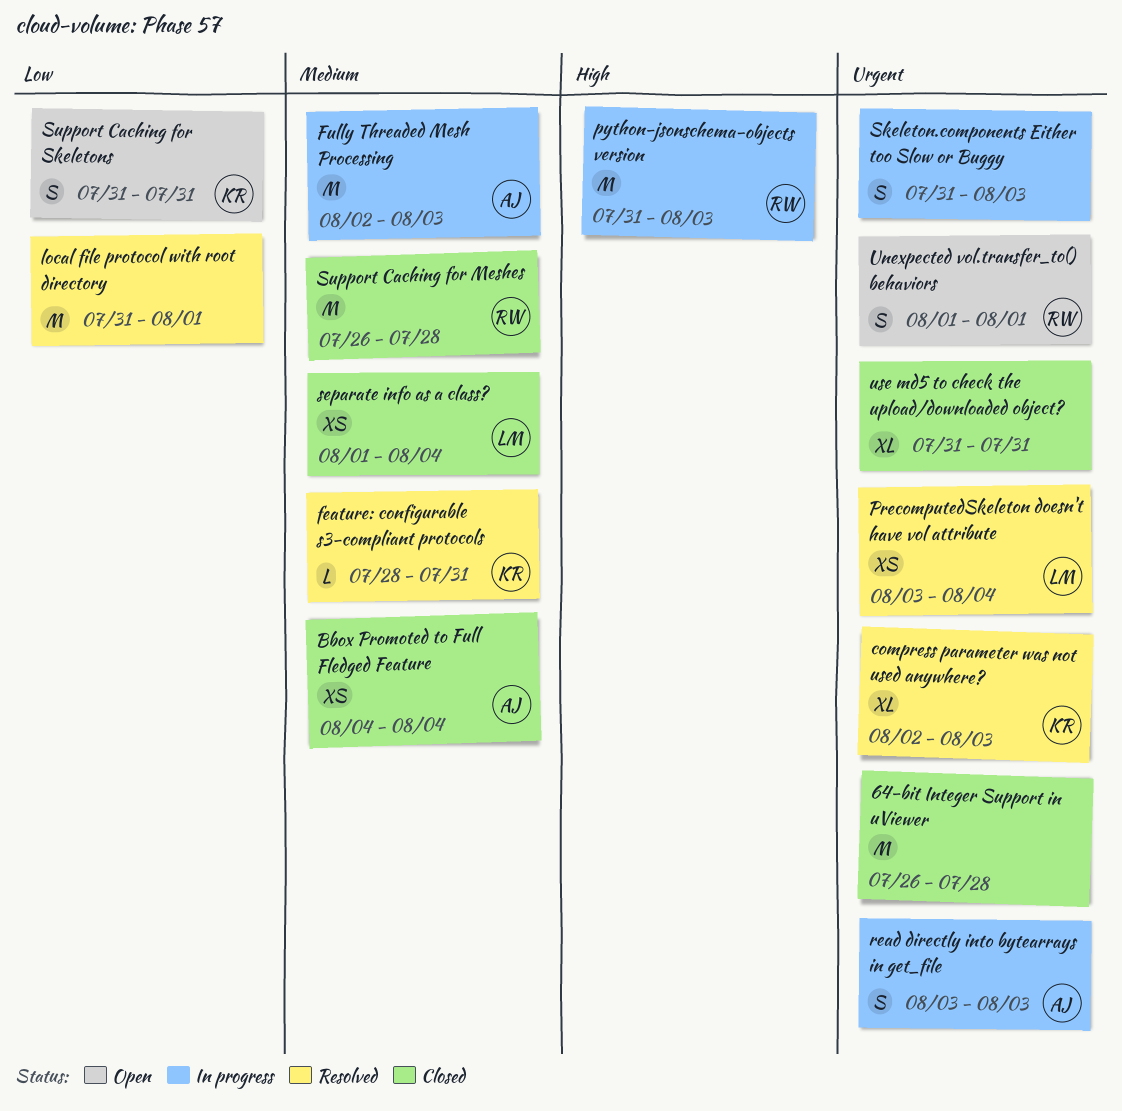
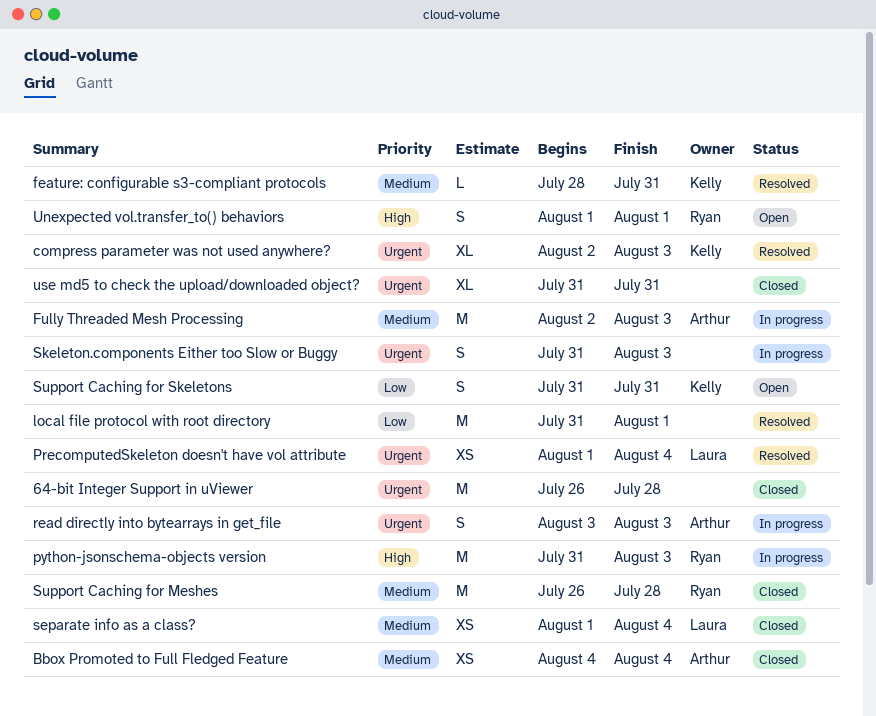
PrecomputedSkeleton doesn't have vol attribute, start: Aug 3 -> Aug 1
Unexpected vol.transfer_to() behaviors, priority: Urgent -> High

